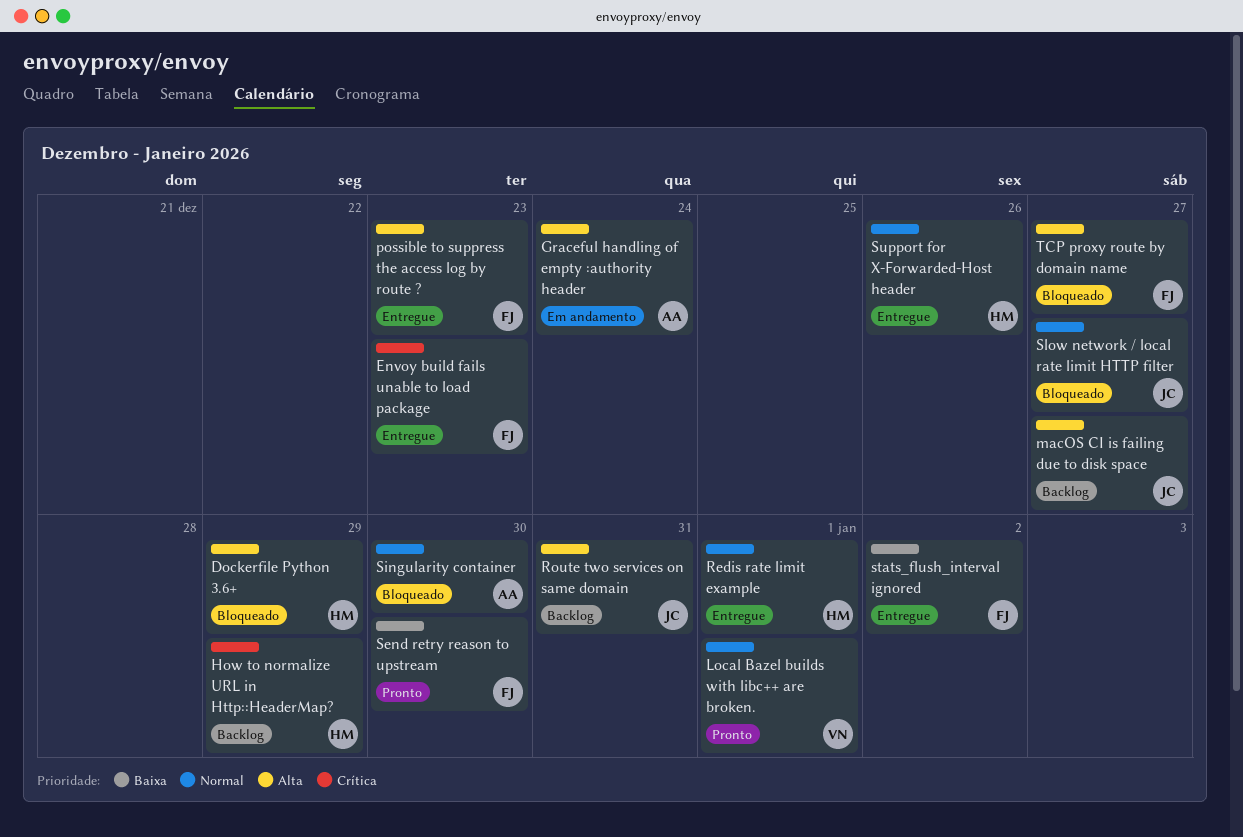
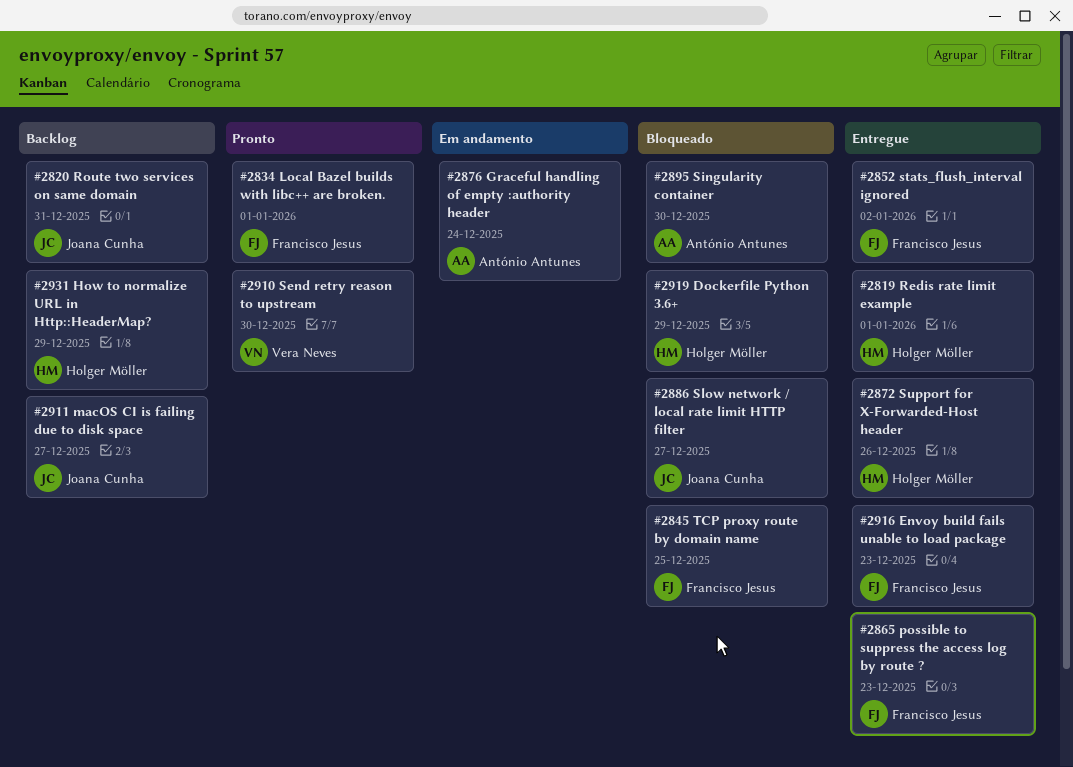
Local Bazel builds with libc++ are broken., owner: Vera Neves -> Francisco Jesus
Send retry reason to upstream, owner: Francisco Jesus -> Vera Neves
TCP proxy route by domain name, due: Dec 27 -> Dec 25

